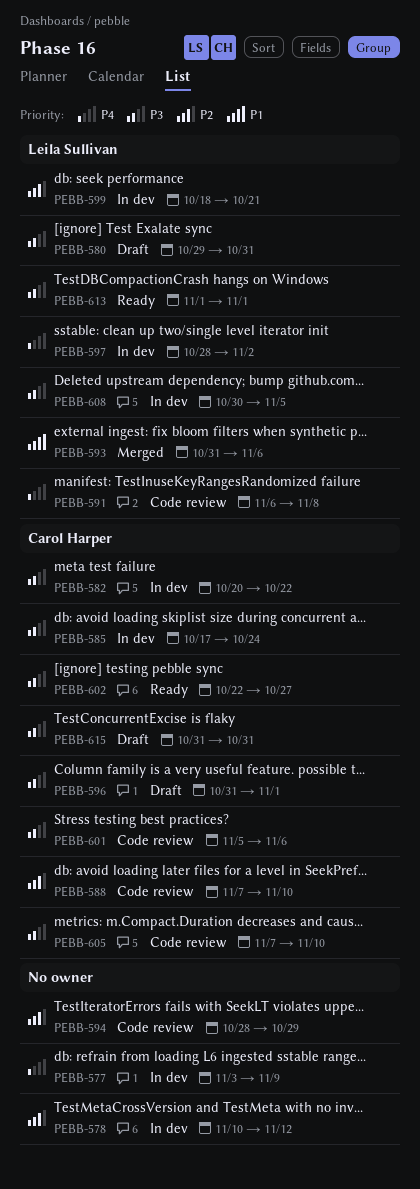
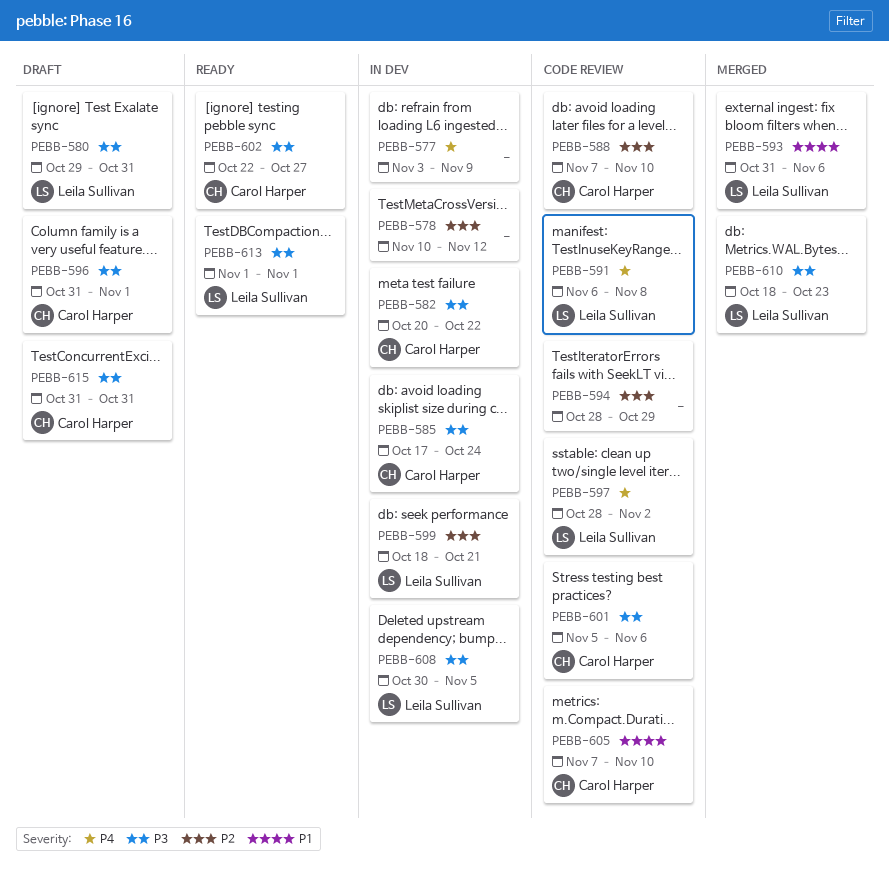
PEBB-597, status: In dev -> Code review
PEBB-605, priority: P3 -> P1
PEBB-610: none -> present

